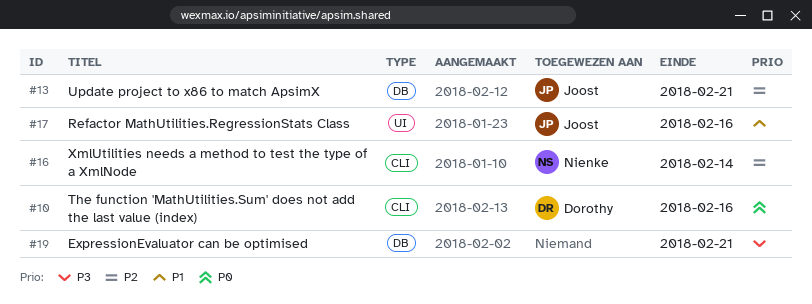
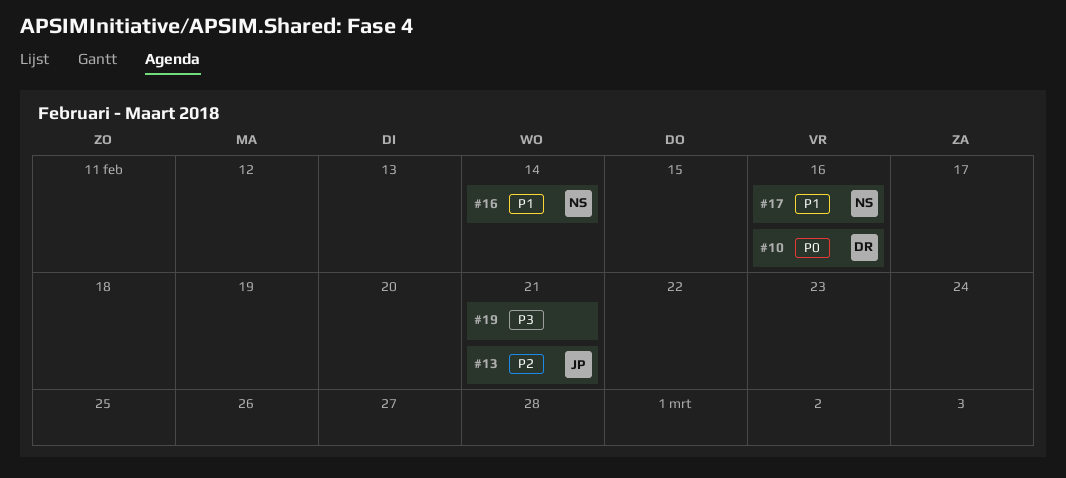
#16, priority: P2 -> P1
#17, owner: Joost -> Nienke

